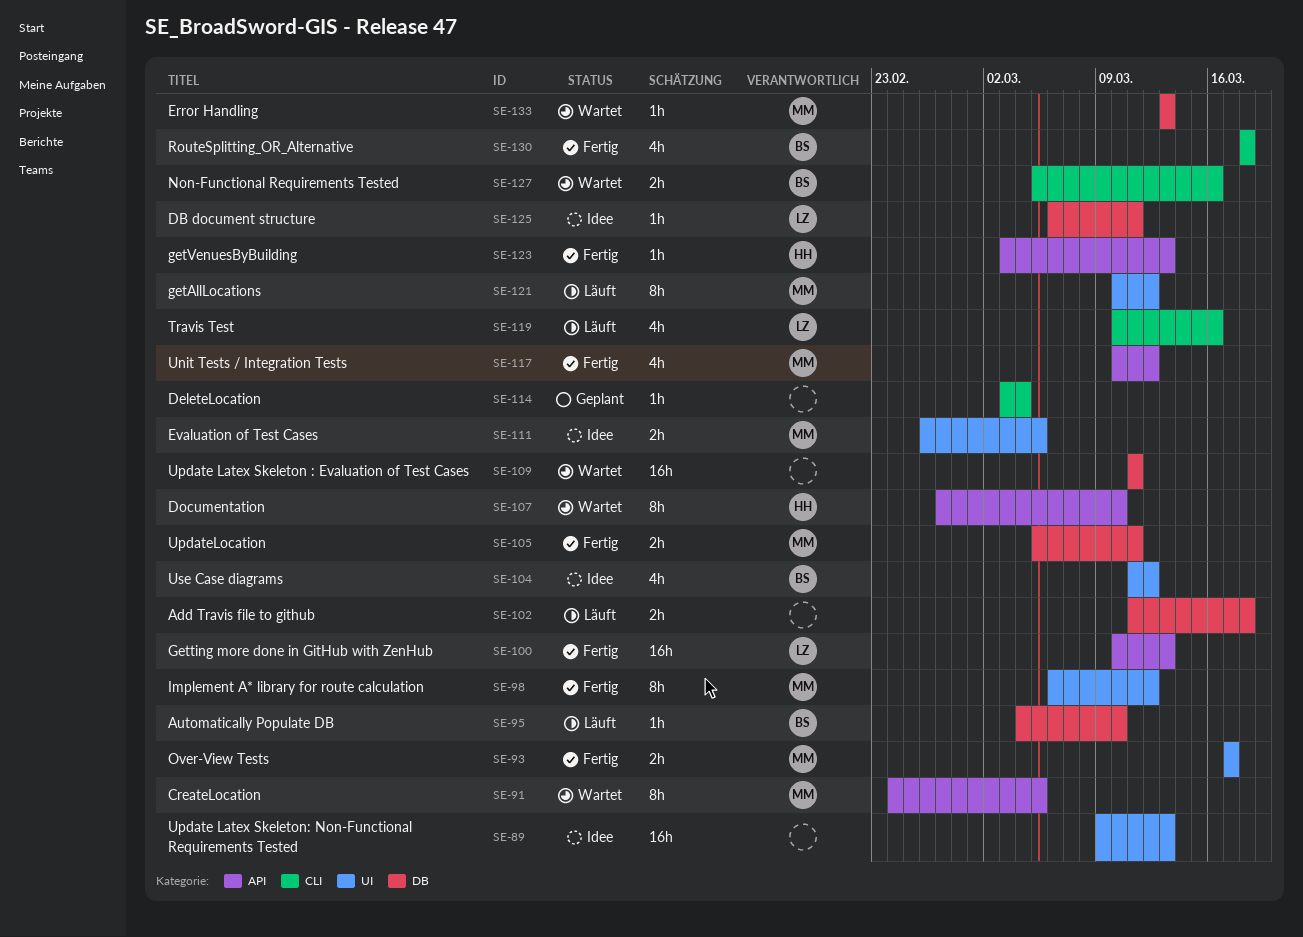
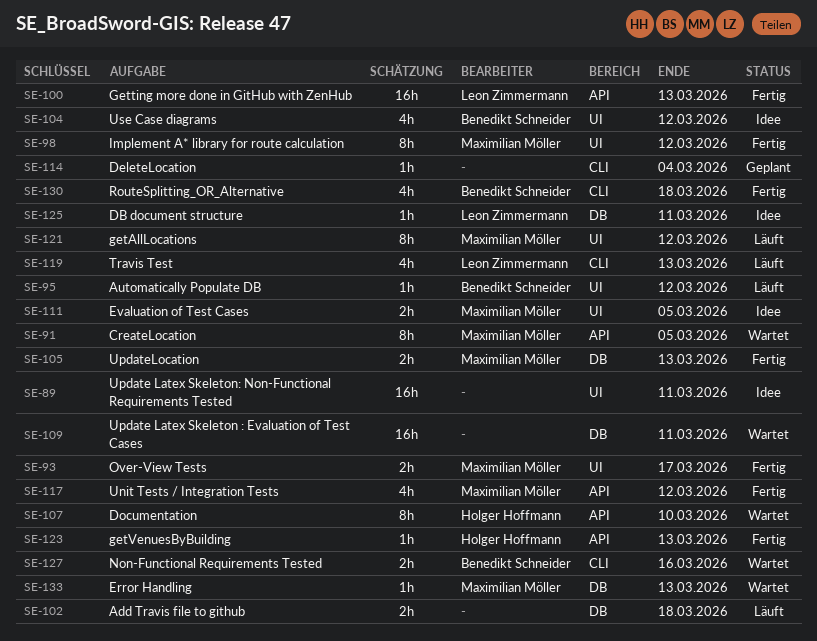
SE-89, due: Mar 13 -> Mar 11
SE-95, label: DB -> UI
SE-95, due: Mar 10 -> Mar 12
SE-105, due: Mar 11 -> Mar 13
SE-119, due: Mar 16 -> Mar 13

